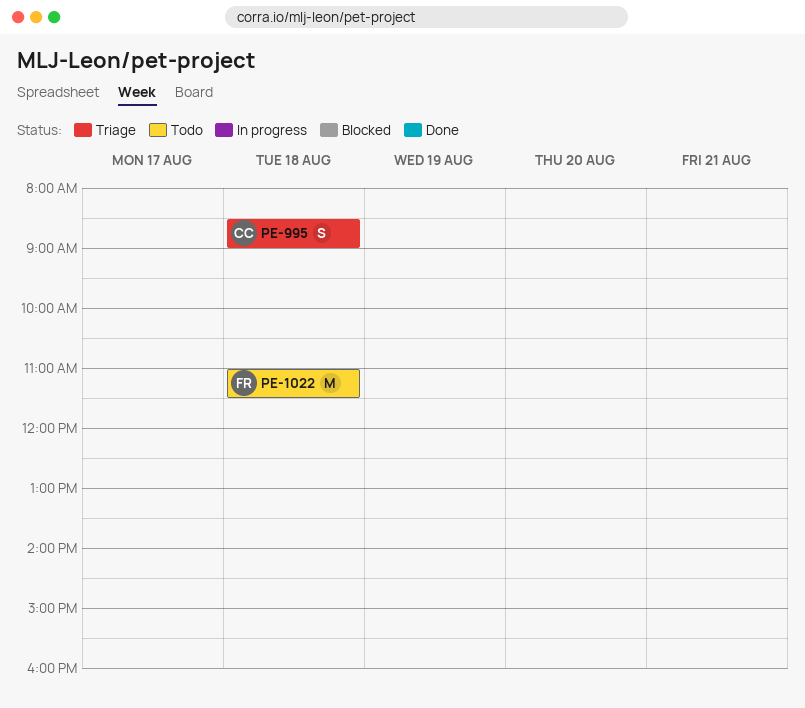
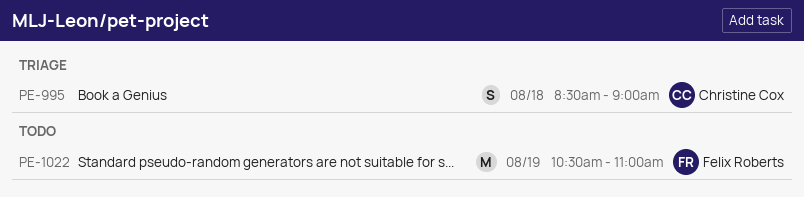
PE-1022, day: Aug 18 -> Aug 19
PE-1022, begins: 11:00 -> 10:30
PE-1022, ends: 11:30 -> 11:00

